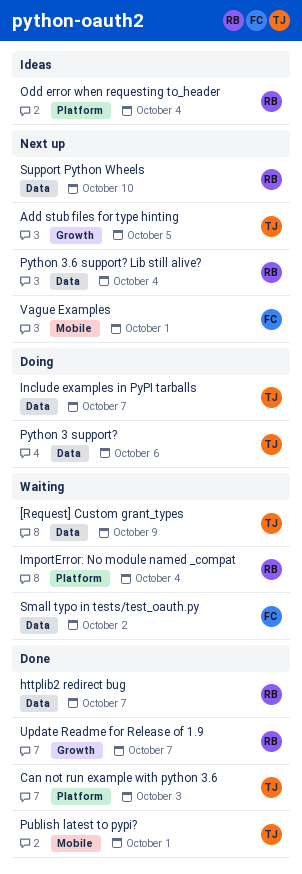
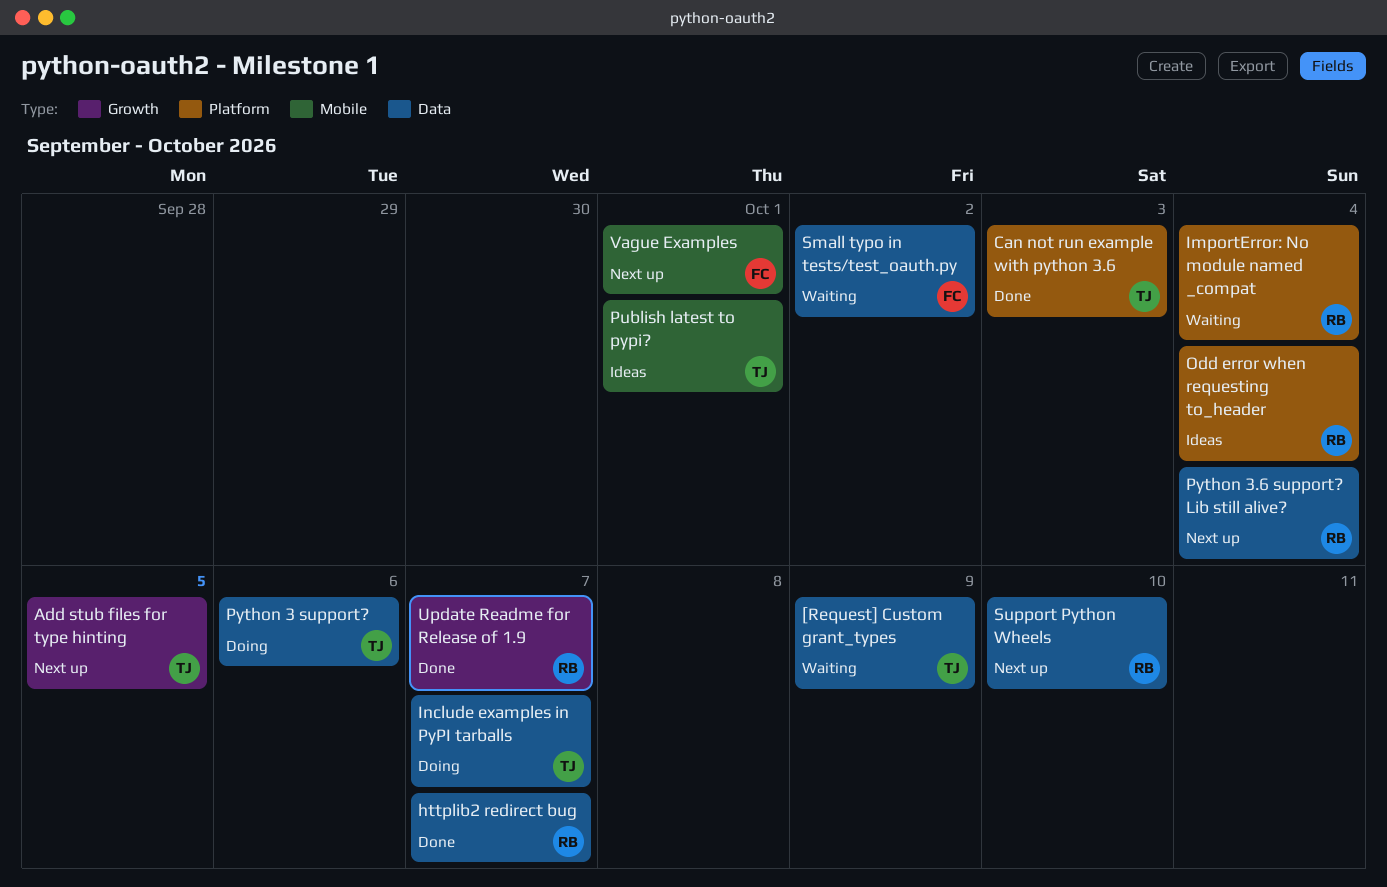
Publish latest to pypi?, status: Done -> Ideas

